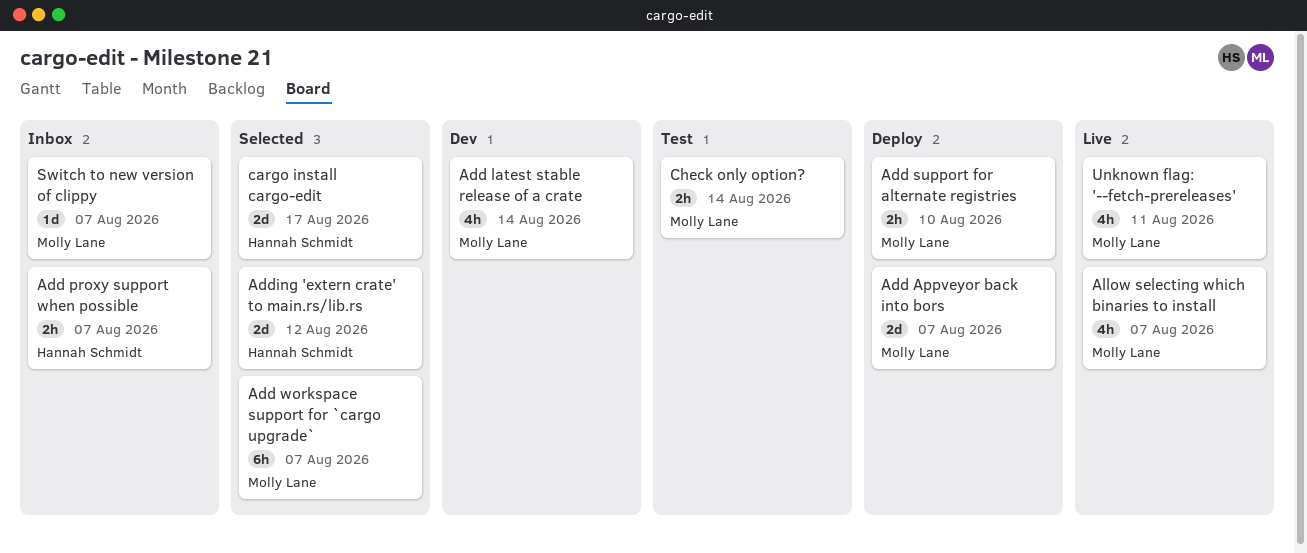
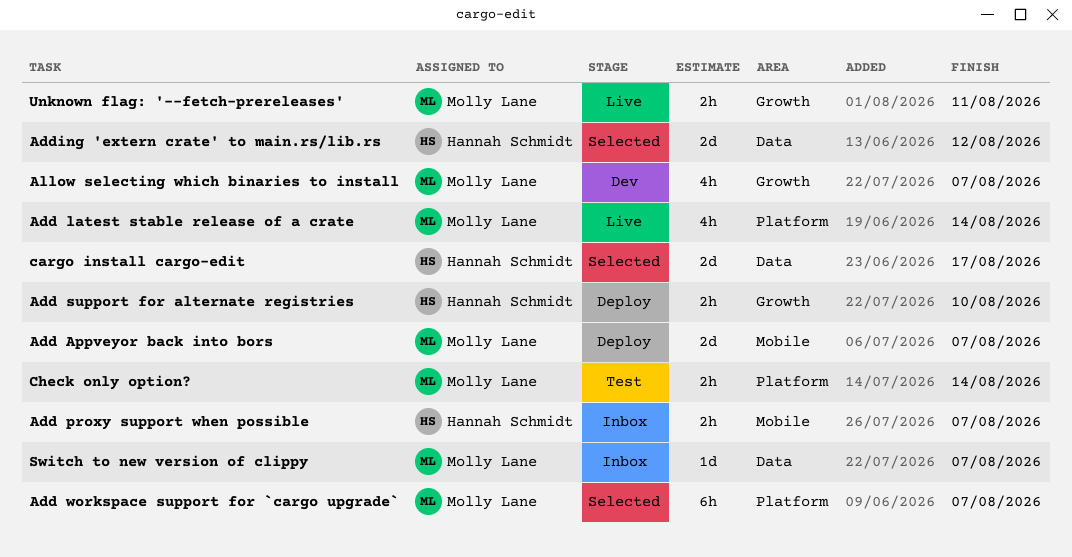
Add latest stable release of a crate, status: Dev -> Live
Add support for alternate registries, owner: Molly Lane -> Hannah Schmidt
Allow selecting which binaries to install, status: Live -> Dev
Unknown flag: '--fetch-prereleases', estimate: 4h -> 2h

